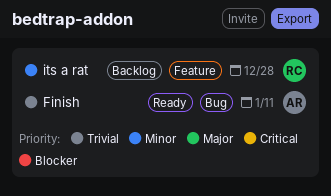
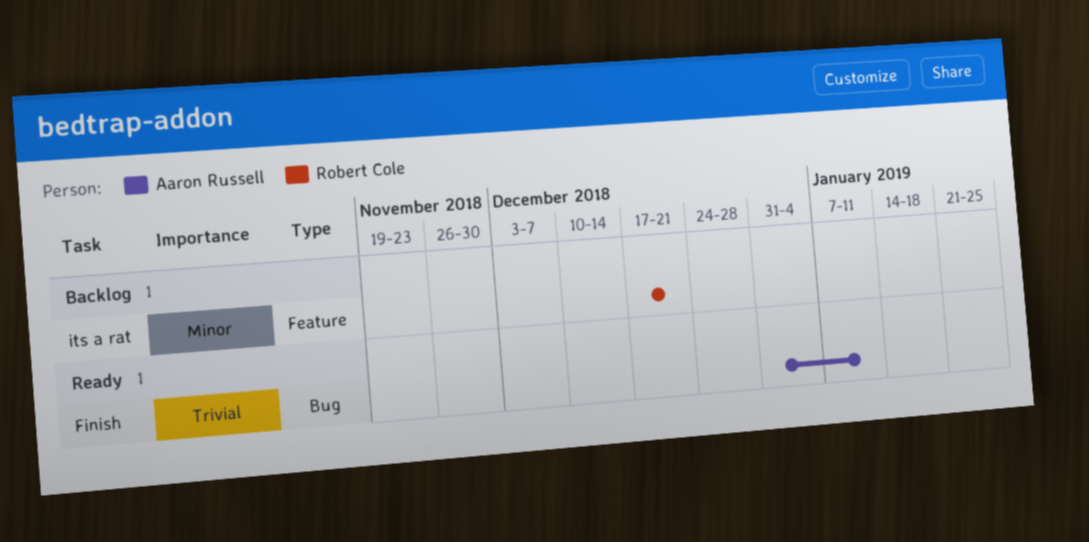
its a rat, due: Dec 28 -> Dec 21

